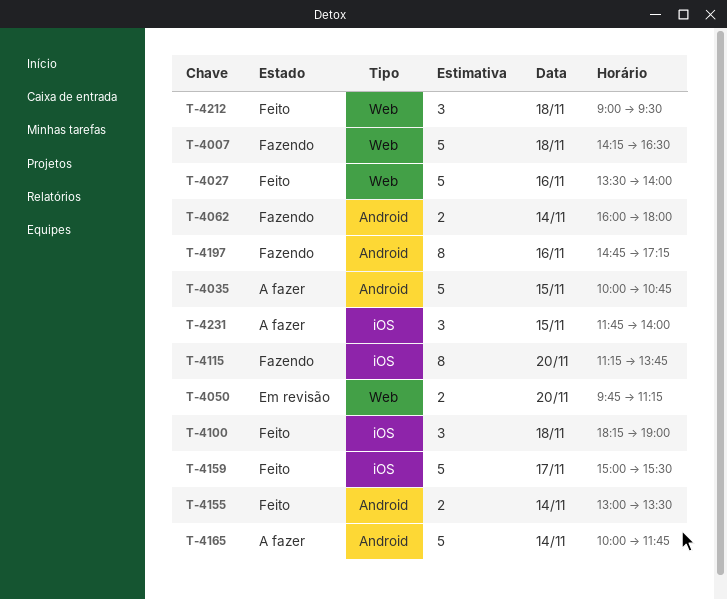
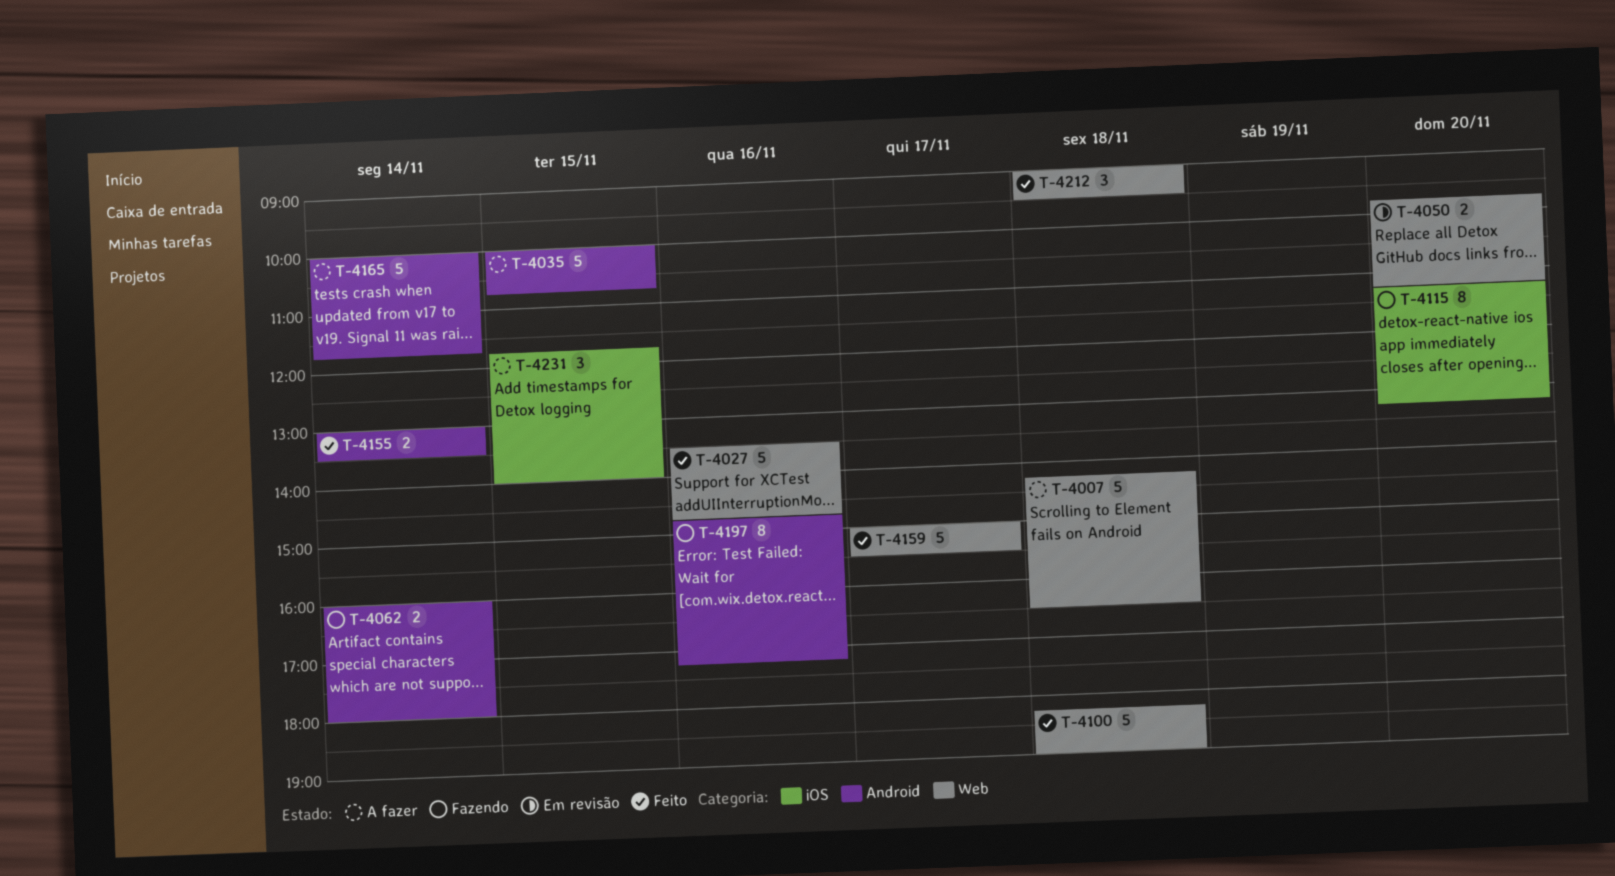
T-4007, status: Fazendo -> A fazer
T-4027, ends: 14:00 -> 14:45
T-4100, label: iOS -> Web
T-4100, estimate: 3 -> 5
T-4115, ends: 13:45 -> 13:15
T-4159, label: iOS -> Web

